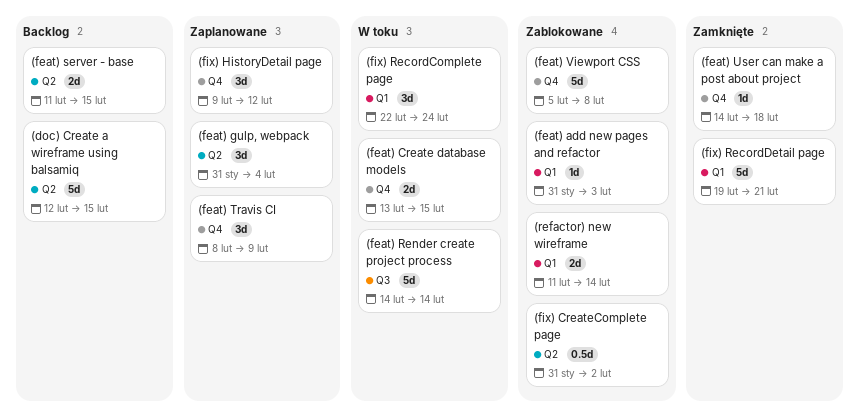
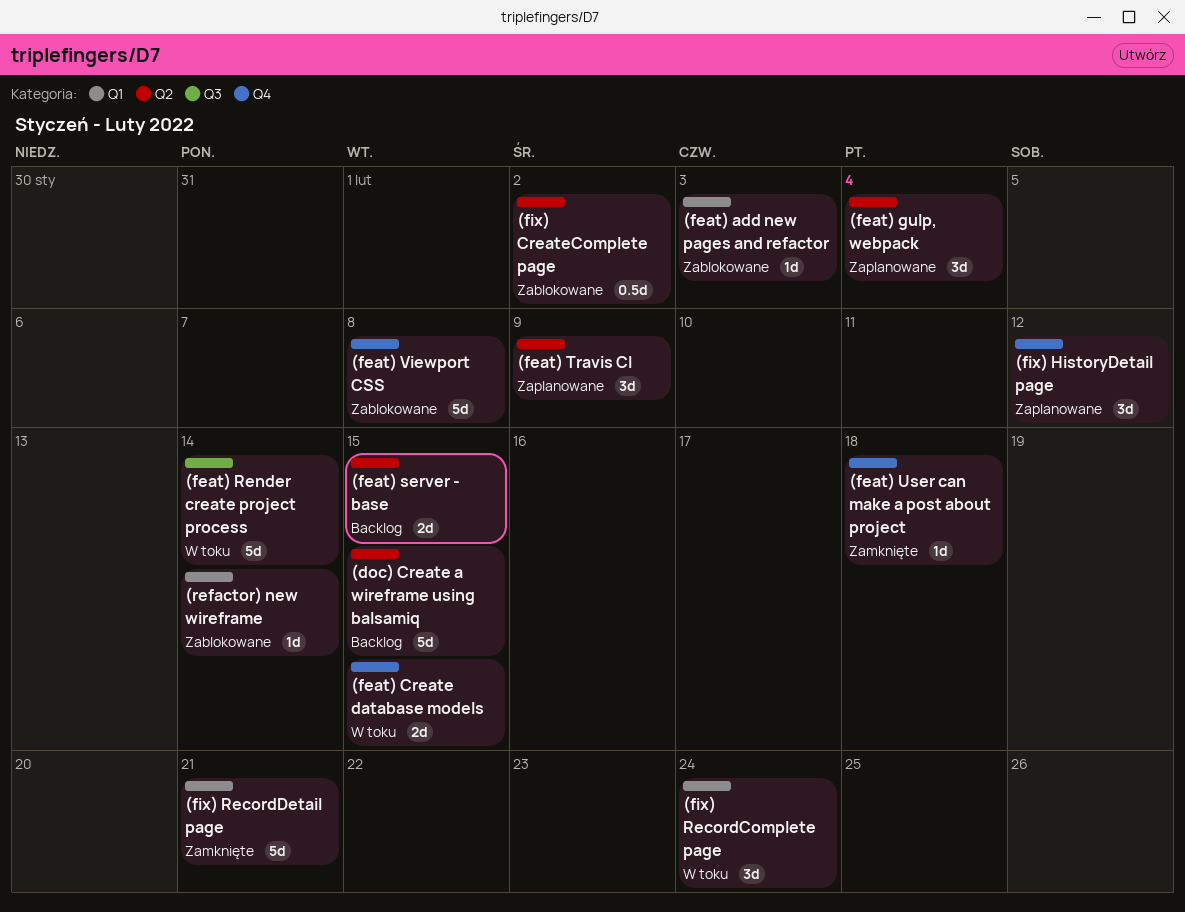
(feat) Travis CI, label: Q4 -> Q2
(refactor) new wireframe, estimate: 2d -> 1d

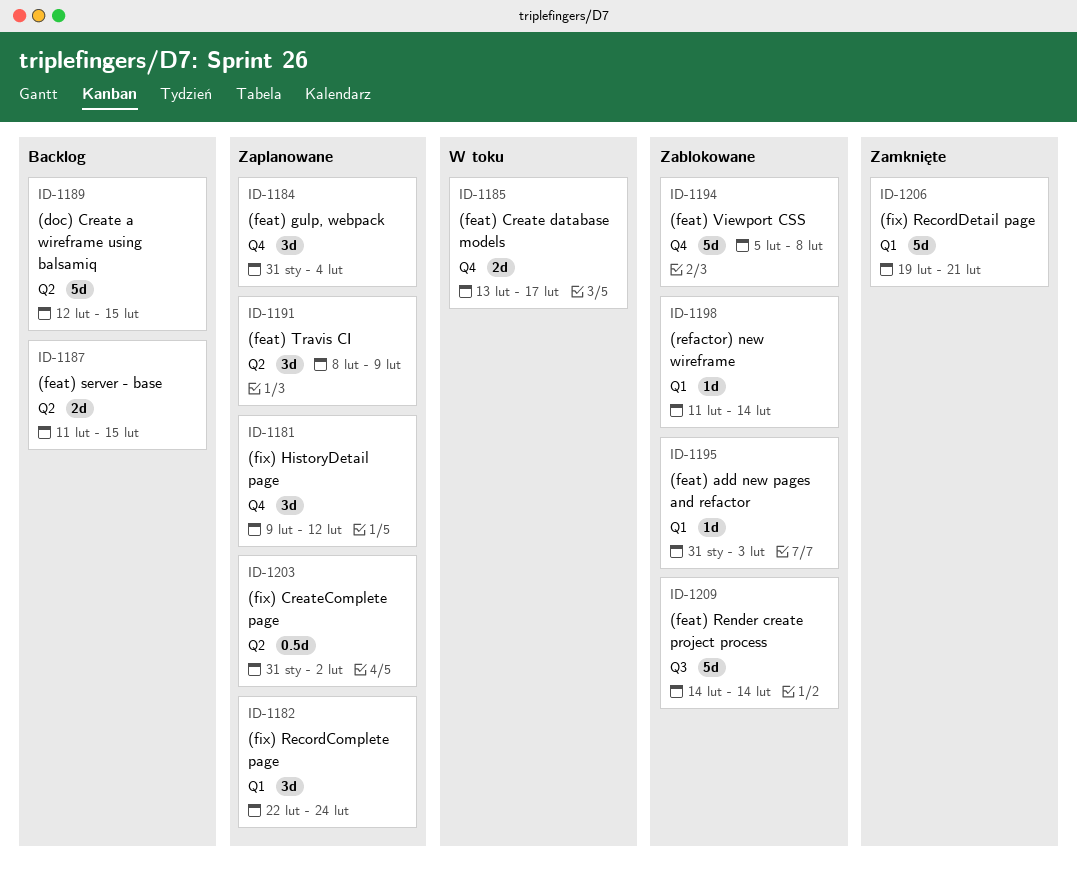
(feat) Create database models, due: Feb 15 -> Feb 17
(feat) gulp, webpack, label: Q2 -> Q4
(feat) Render create project process, status: W toku -> Zablokowane
(feat) User can make a post about project: present -> none
(fix) CreateComplete page, status: Zablokowane -> Zaplanowane
(fix) RecordComplete page, status: W toku -> Zaplanowane

